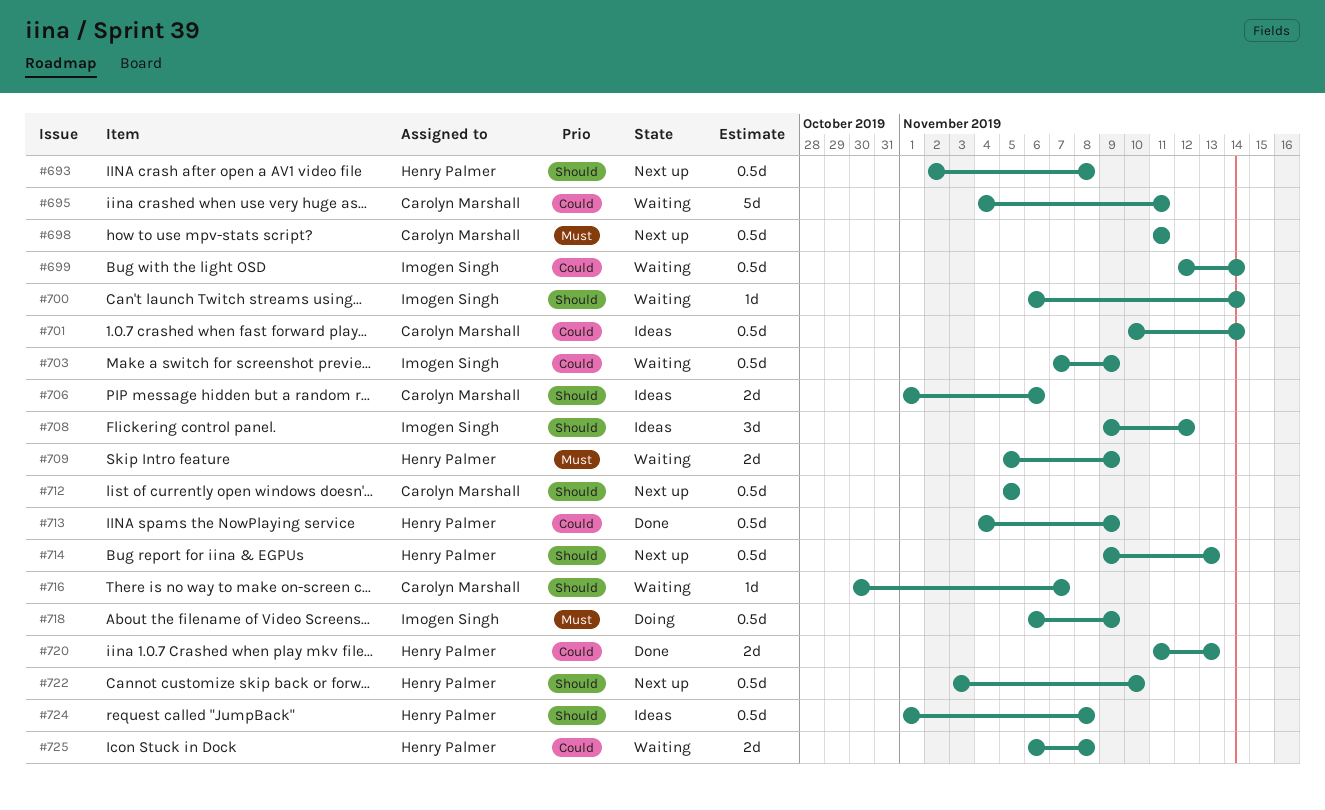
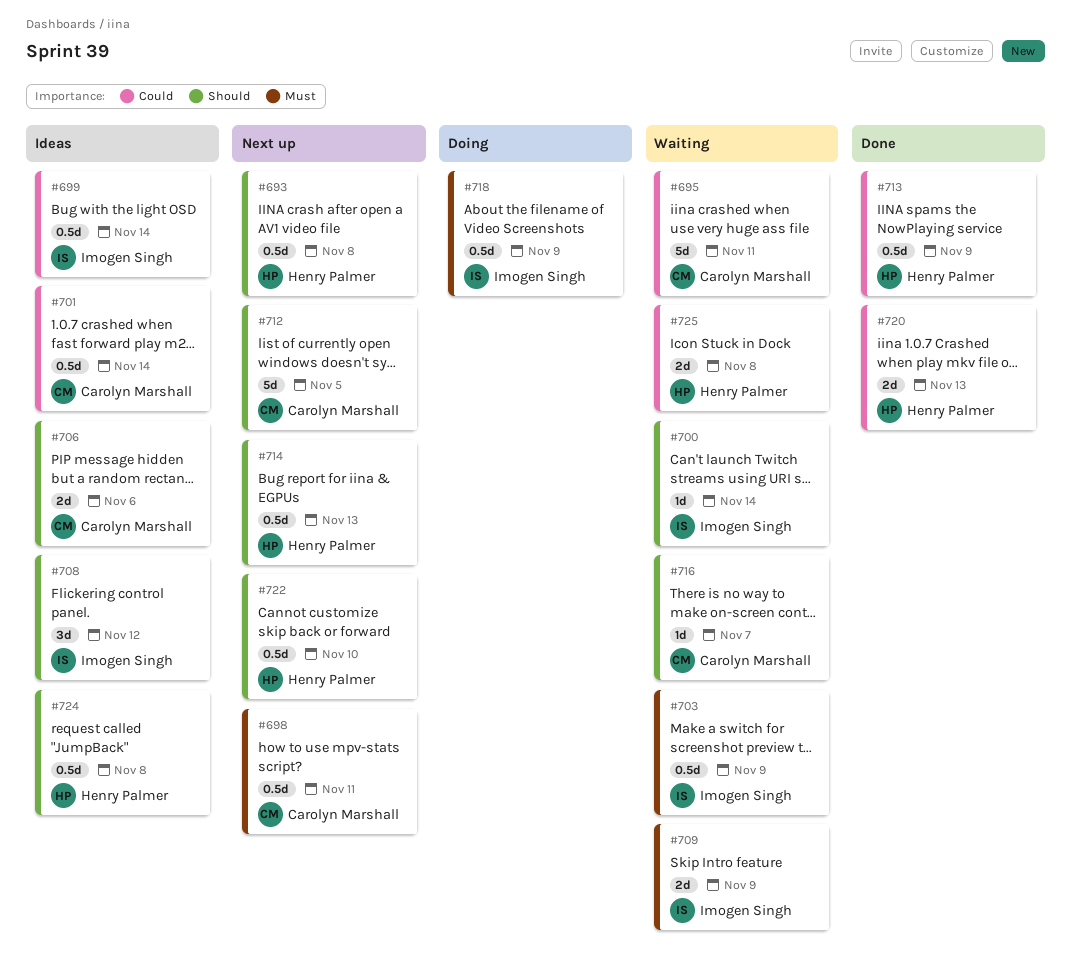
#699, status: Waiting -> Ideas
#703, priority: Could -> Must
#709, owner: Henry Palmer -> Imogen Singh
#712, estimate: 0.5d -> 5d

